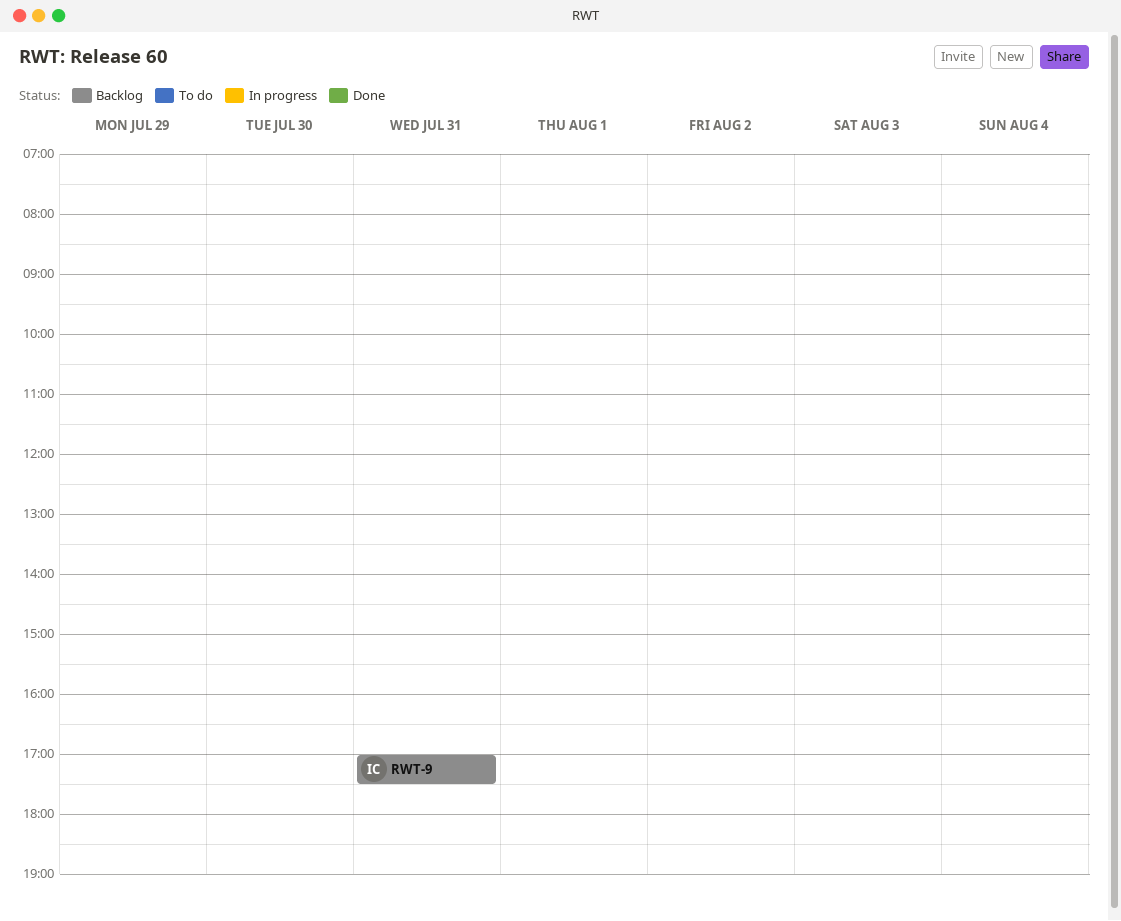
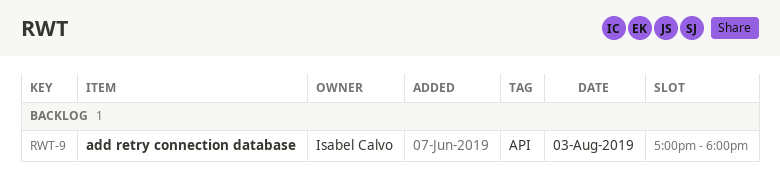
RWT-9, day: Jul 31 -> Aug 3
RWT-9, ends: 17:30 -> 18:00

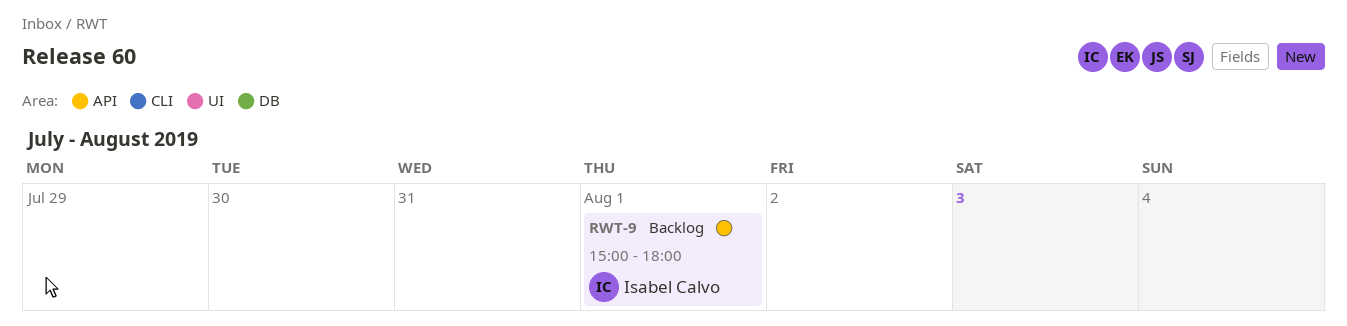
RWT-9, day: Aug 3 -> Aug 1
RWT-9, begins: 17:00 -> 15:00

